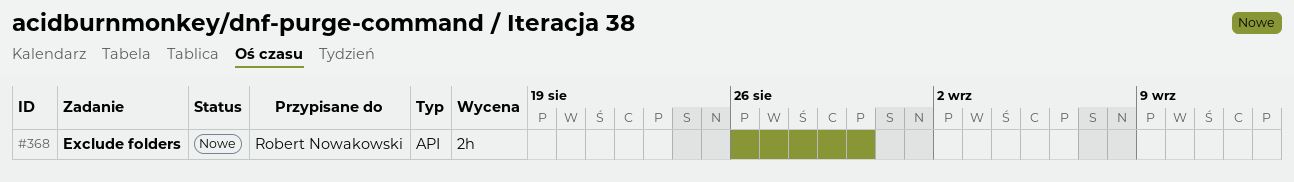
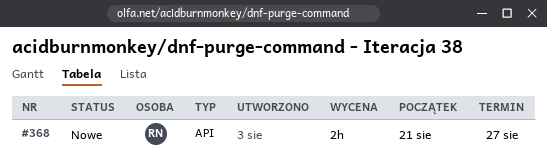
#368, start: Aug 26 -> Aug 21
#368, due: Aug 30 -> Aug 27

